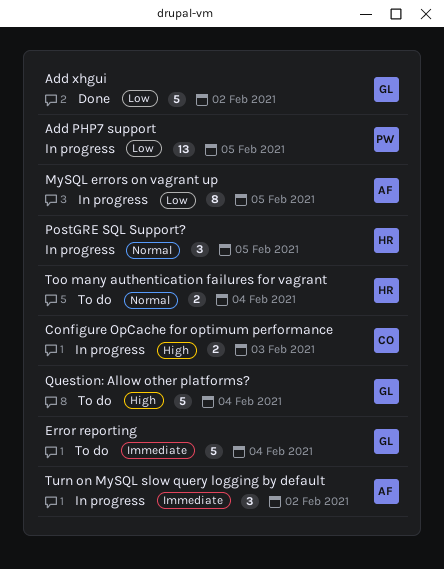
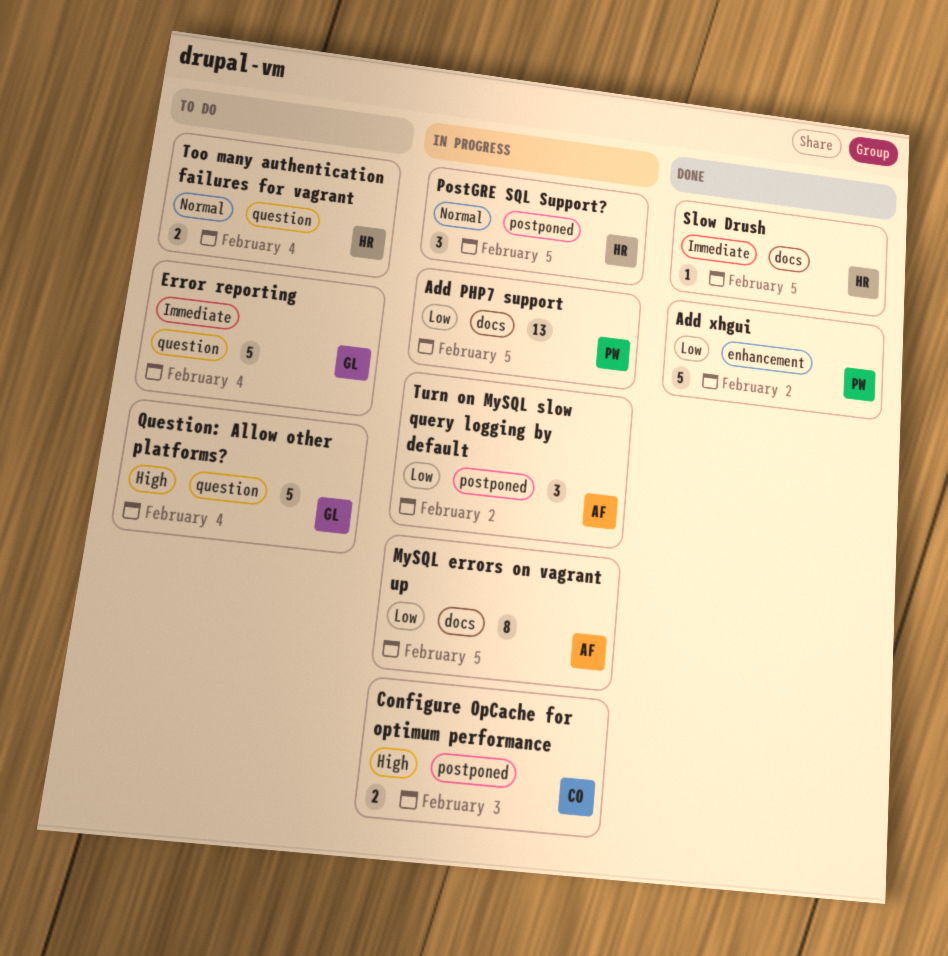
Add xhgui, owner: GL -> PW
Slow Drush: none -> present
Turn on MySQL slow query logging by default, priority: Immediate -> Low

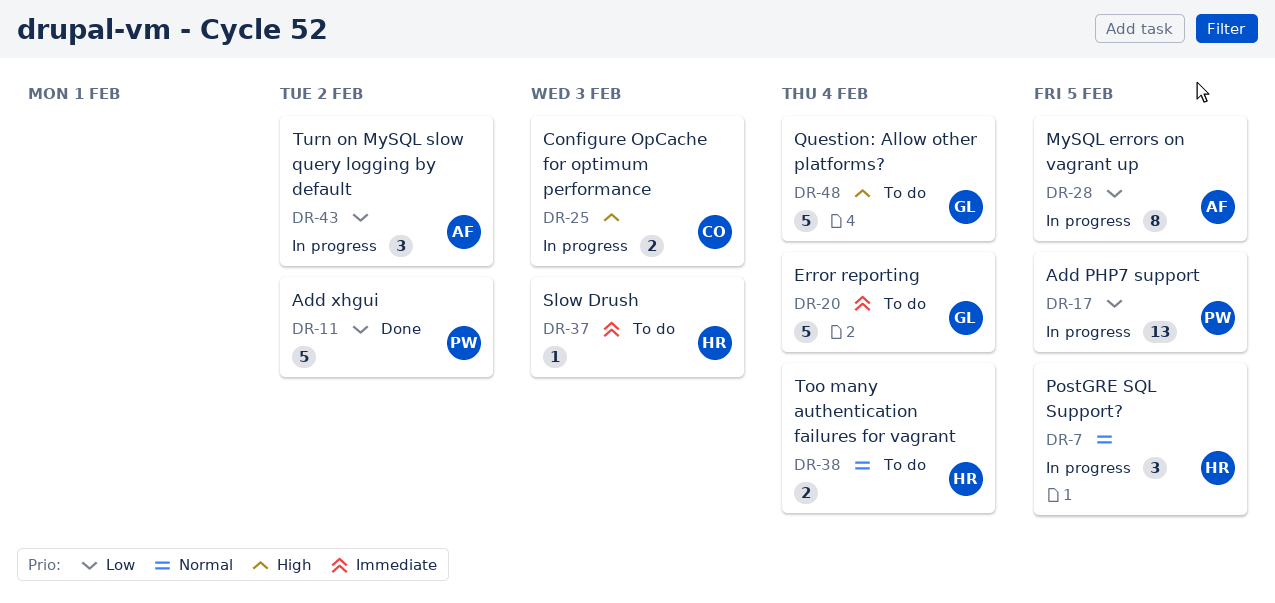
Slow Drush, status: Done -> To do
Slow Drush, due: Feb 5 -> Feb 3

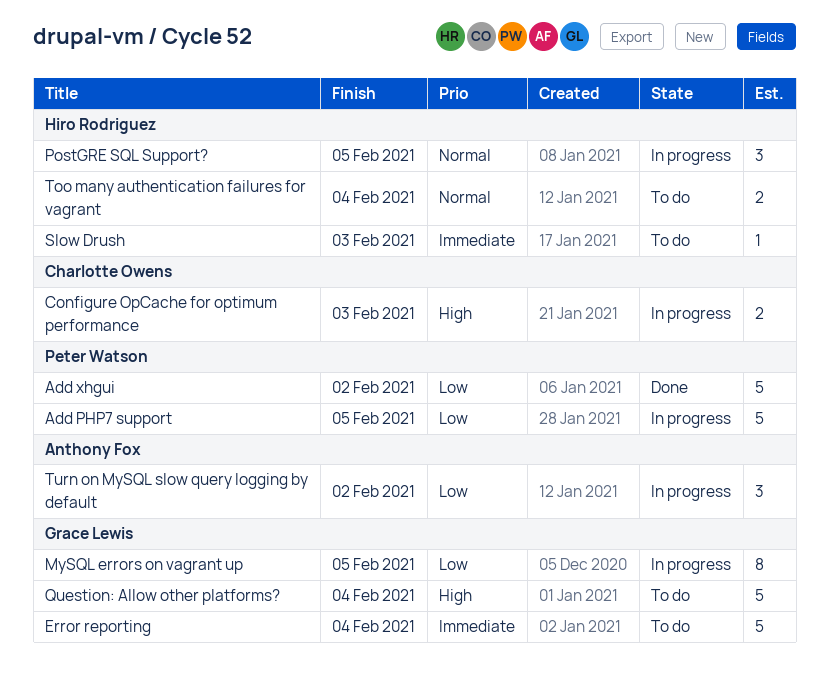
Add PHP7 support, estimate: 13 -> 5
MySQL errors on vagrant up, owner: Anthony Fox -> Grace Lewis

